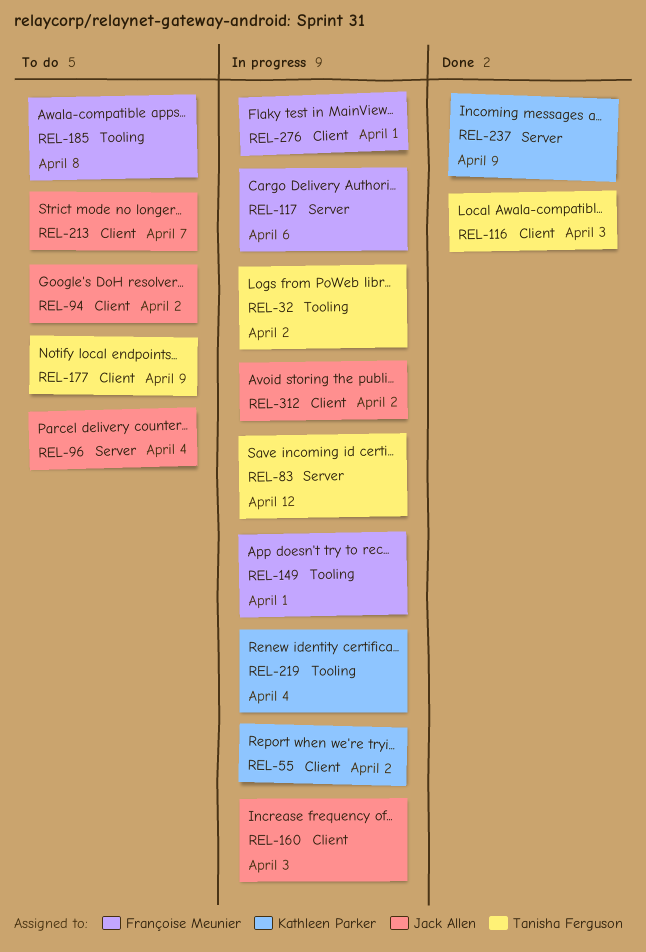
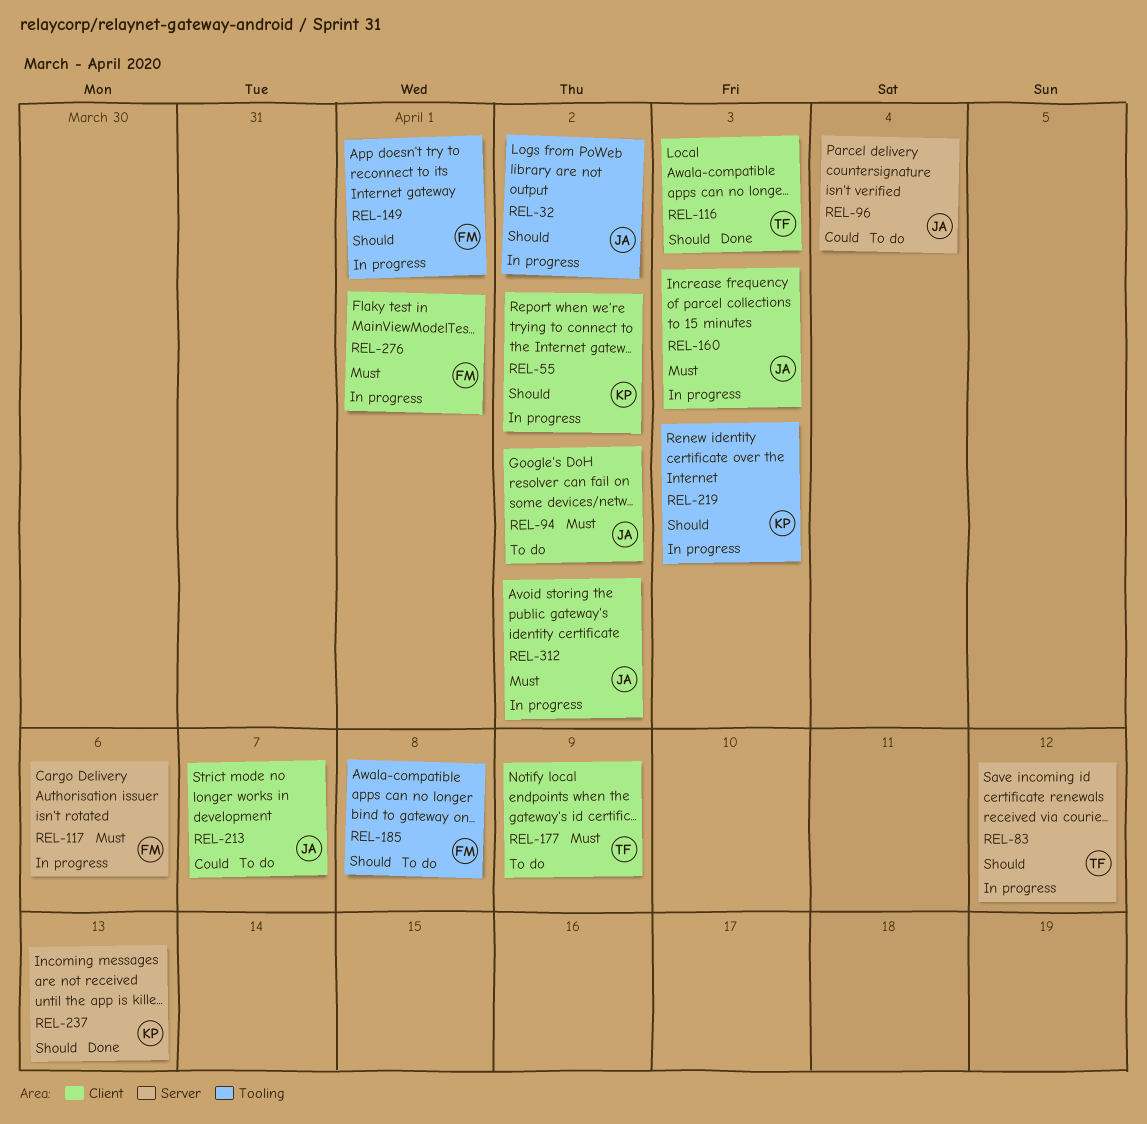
REL-32, owner: Tanisha Ferguson -> Jack Allen
REL-219, due: Apr 4 -> Apr 3
REL-237, due: Apr 9 -> Apr 13

